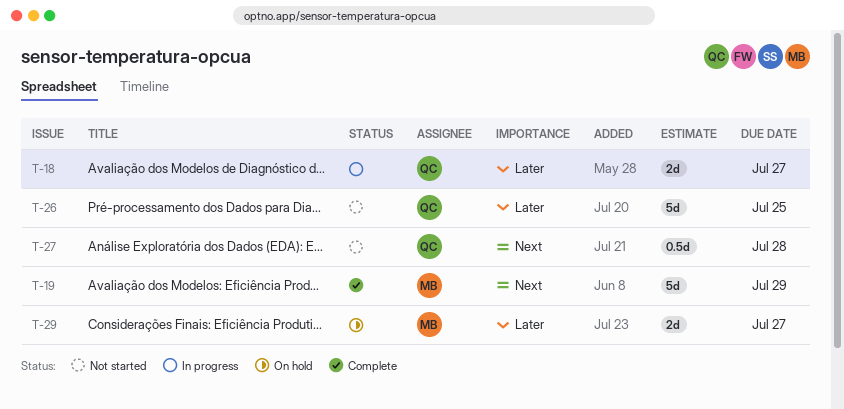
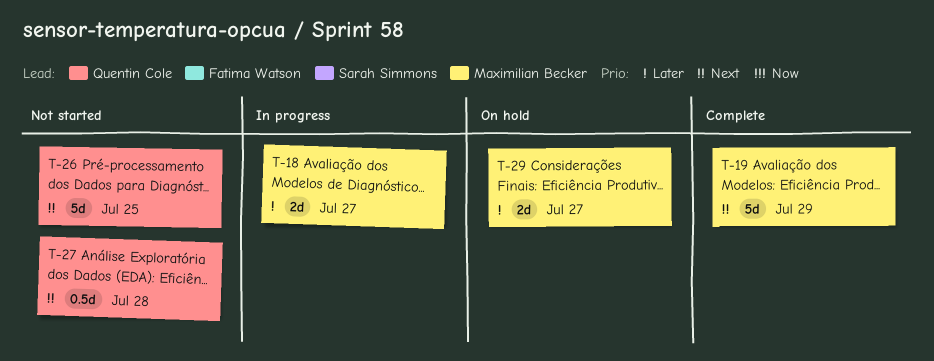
T-18, owner: Quentin Cole -> Maximilian Becker
T-26, priority: Later -> Next

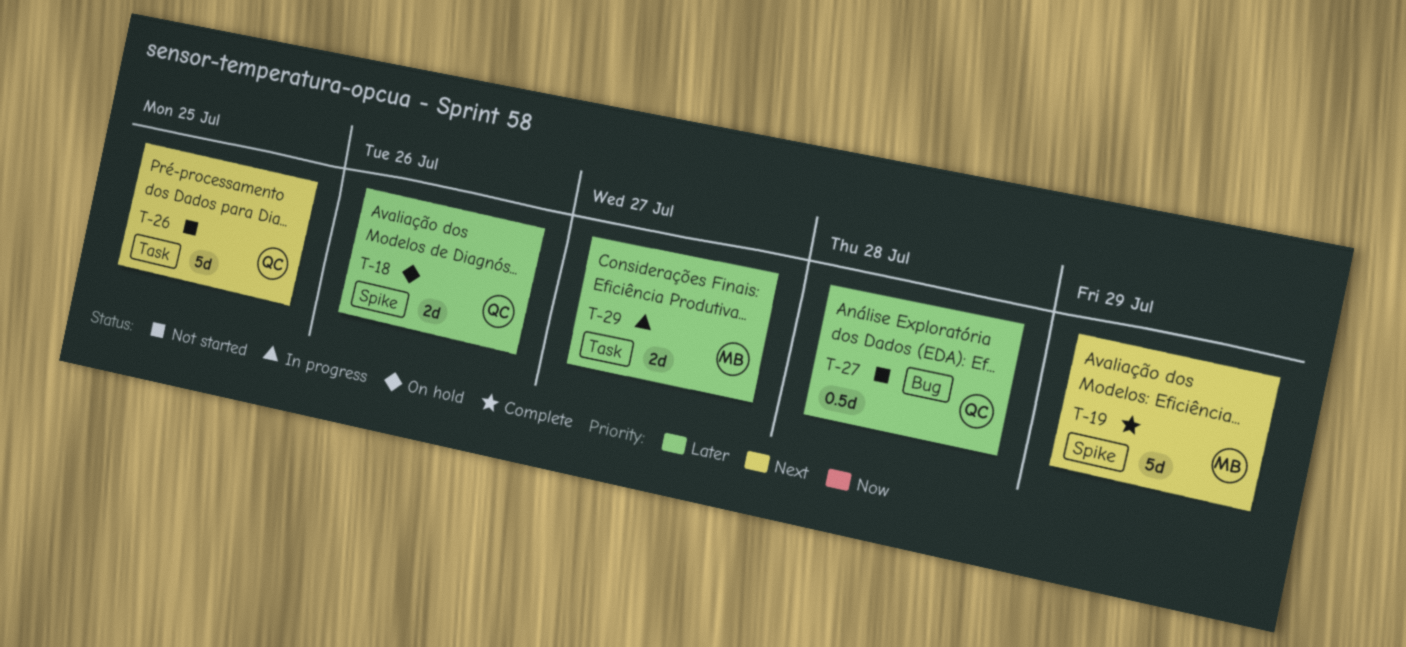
T-18, status: In progress -> On hold
T-18, owner: Maximilian Becker -> Quentin Cole
T-18, due: Jul 27 -> Jul 26
T-27, priority: Next -> Later
T-29, status: On hold -> In progress

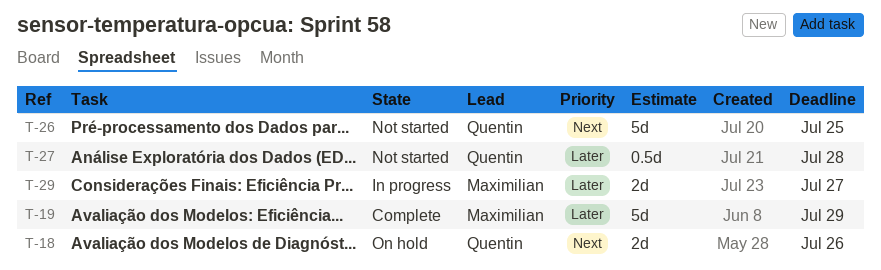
T-18, priority: Later -> Next
T-19, priority: Next -> Later

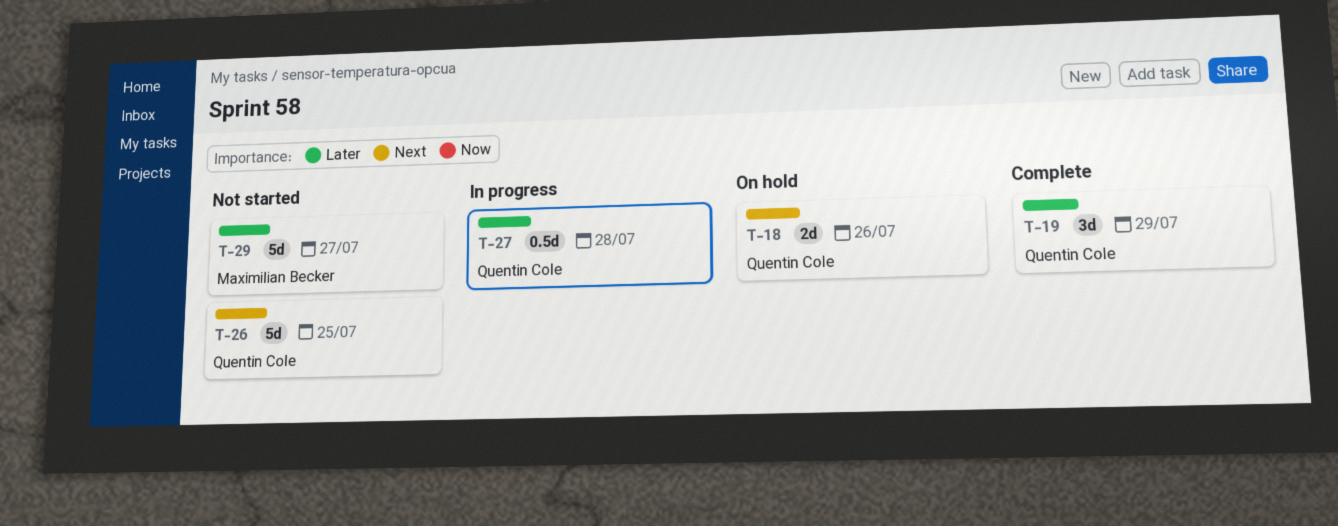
T-19, owner: Maximilian Becker -> Quentin Cole
T-19, estimate: 5d -> 3d
T-27, status: Not started -> In progress
T-29, status: In progress -> Not started
T-29, estimate: 2d -> 5d

